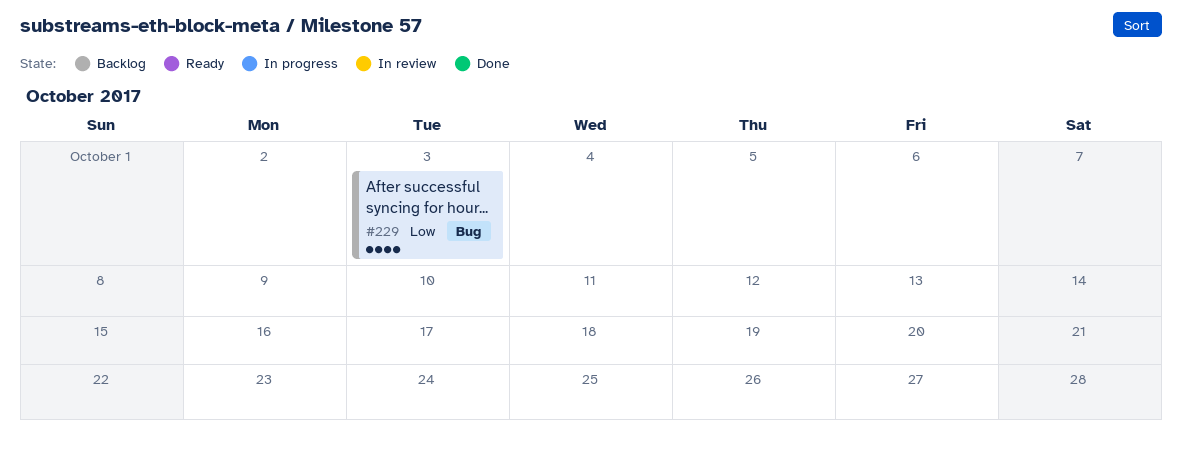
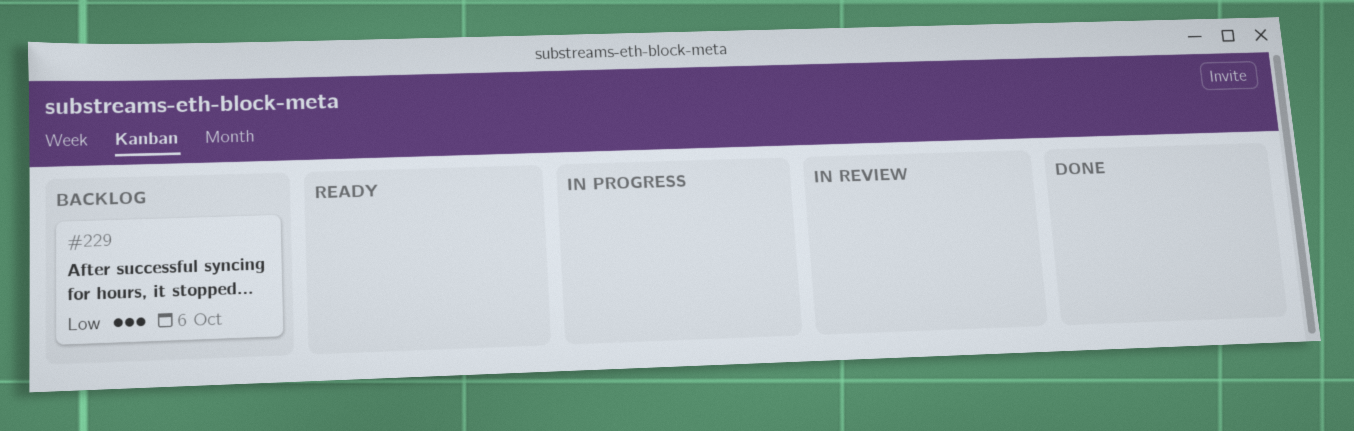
#229, estimate: 4 -> 3
#229, due: Oct 3 -> Oct 6

